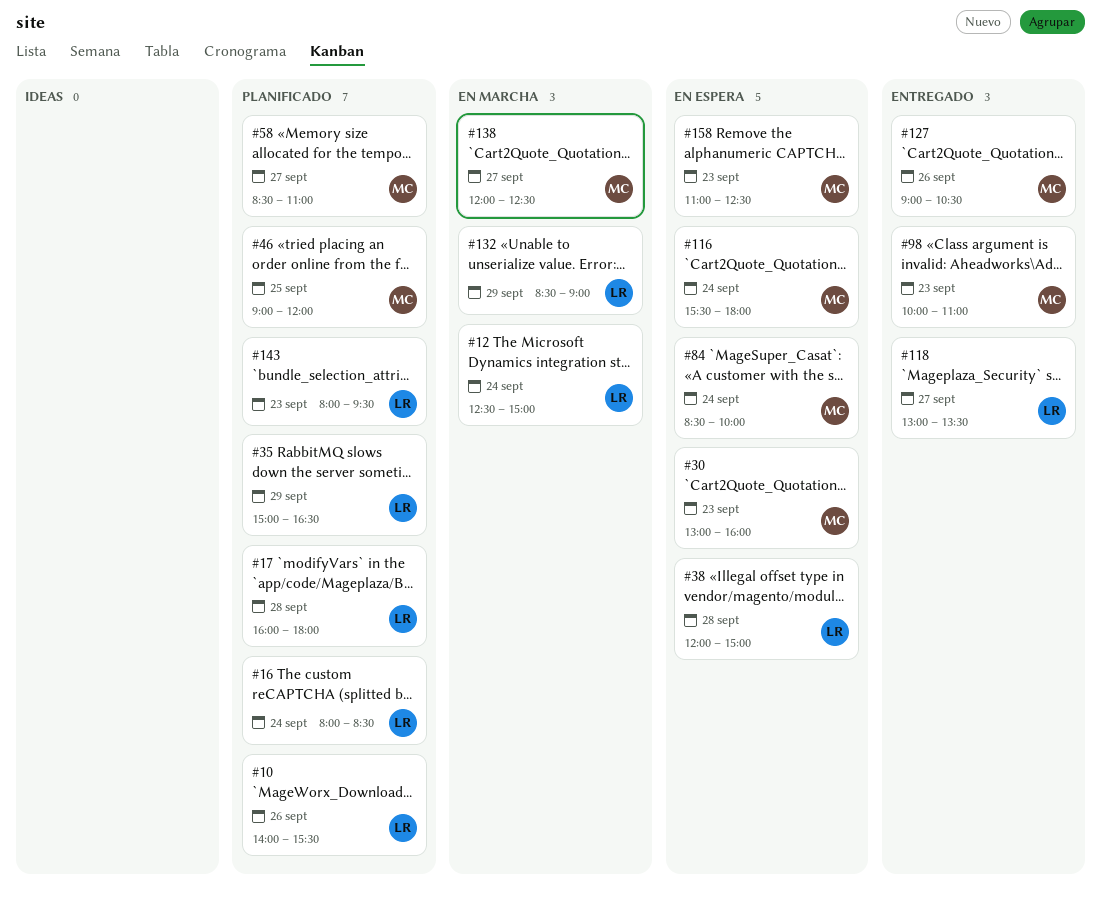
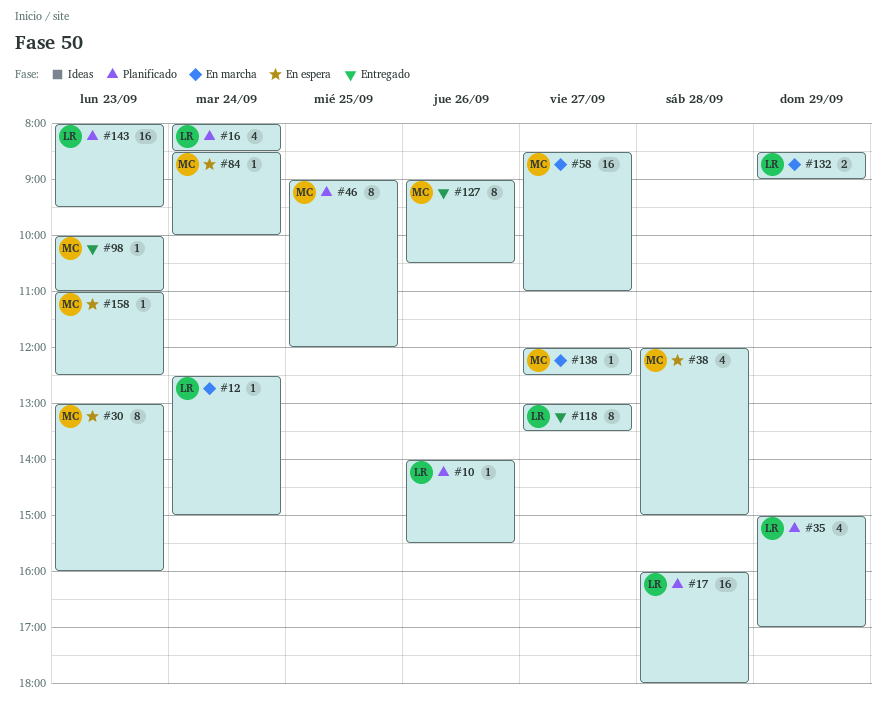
#35, ends: 16:30 -> 17:00
#38, owner: LR -> MC
#58, status: Planificado -> En marcha
#116: present -> none

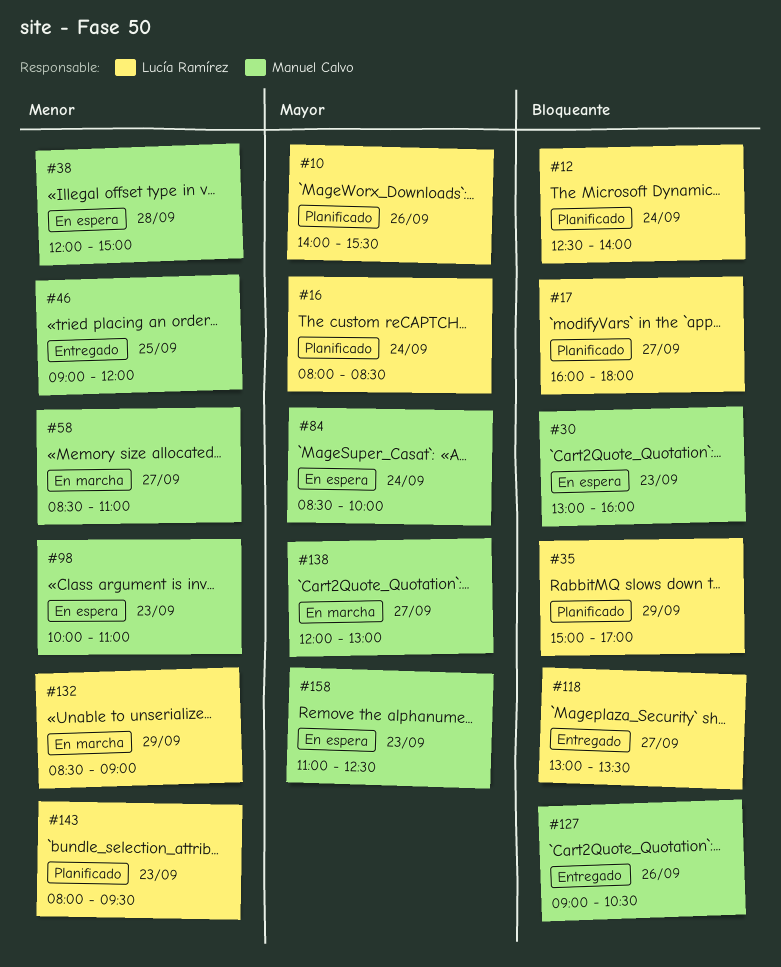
#12, status: En marcha -> Planificado
#12, ends: 15:00 -> 14:00
#17, day: Sep 28 -> Sep 27
#46, status: Planificado -> Entregado
#98, status: Entregado -> En espera
#138, ends: 12:30 -> 13:00

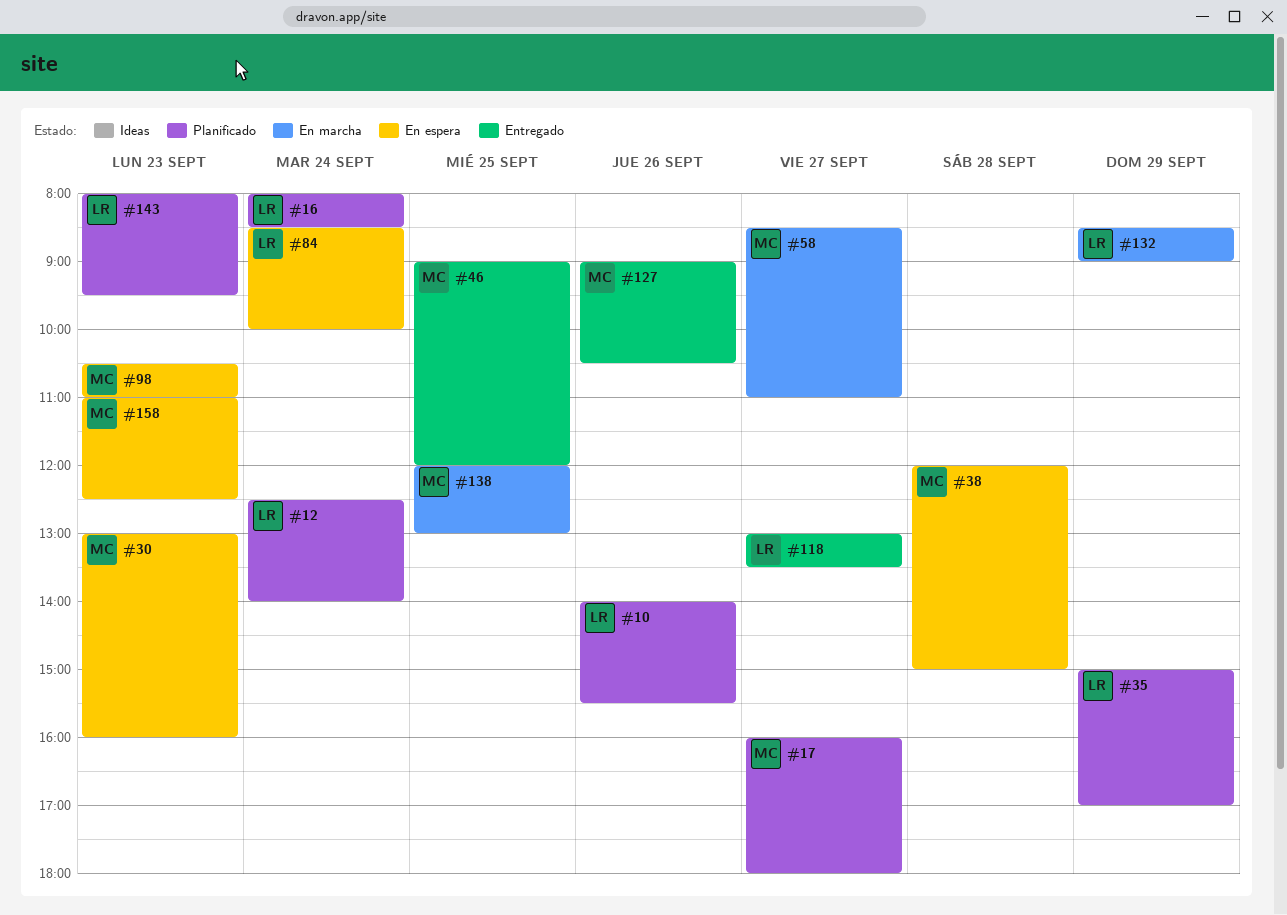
#17, owner: Lucía Ramírez -> Manuel Calvo
#84, owner: Manuel Calvo -> Lucía Ramírez
#98, begins: 10:00 -> 10:30
#138, day: Sep 27 -> Sep 25

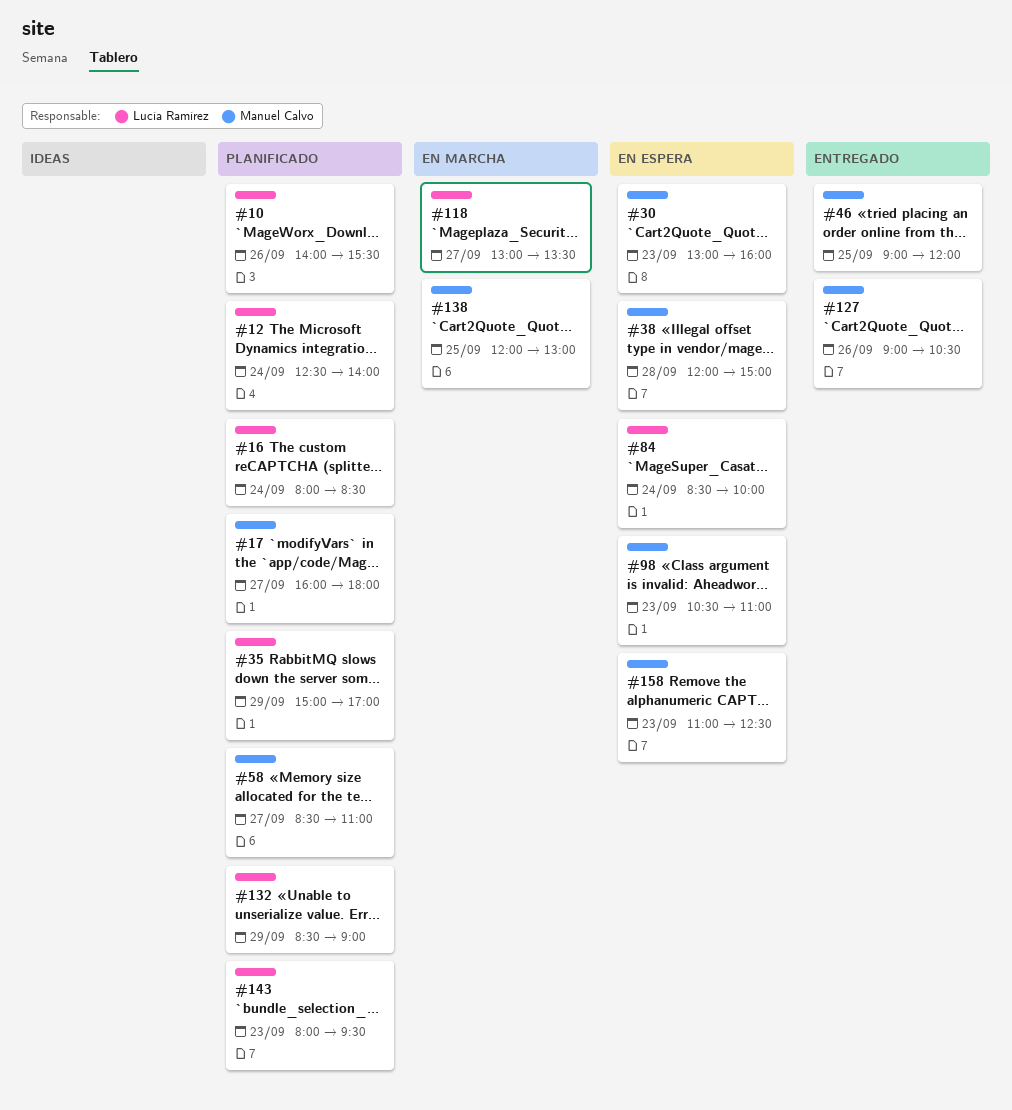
#58, status: En marcha -> Planificado
#118, status: Entregado -> En marcha
#132, status: En marcha -> Planificado

